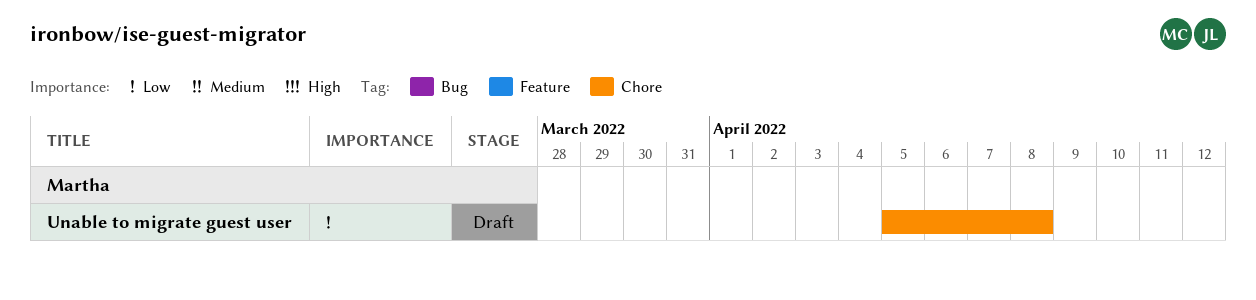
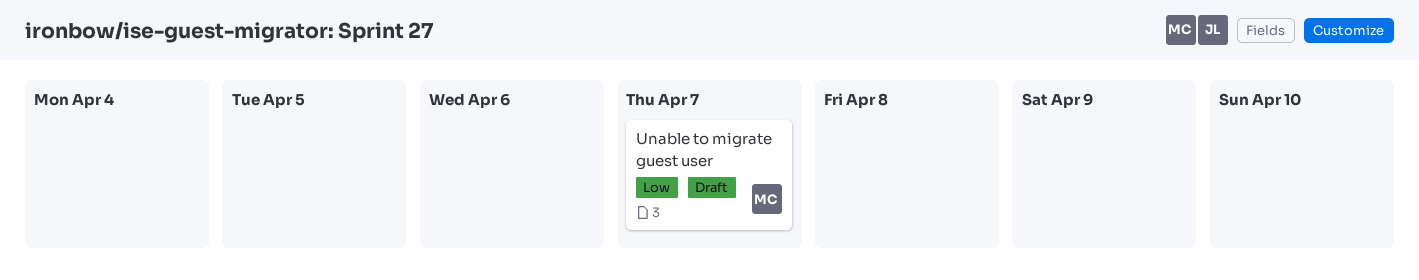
Unable to migrate guest user, due: Apr 8 -> Apr 7

